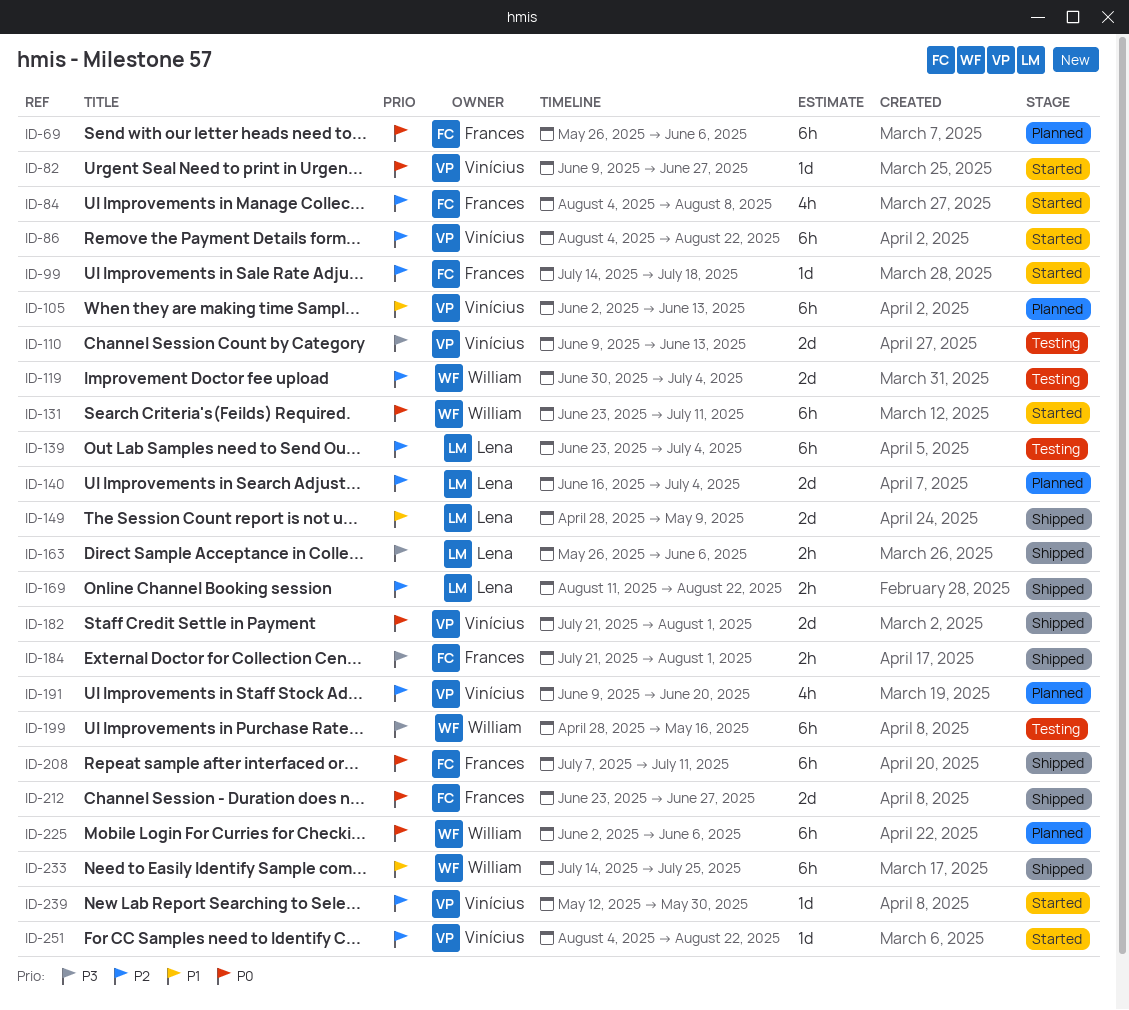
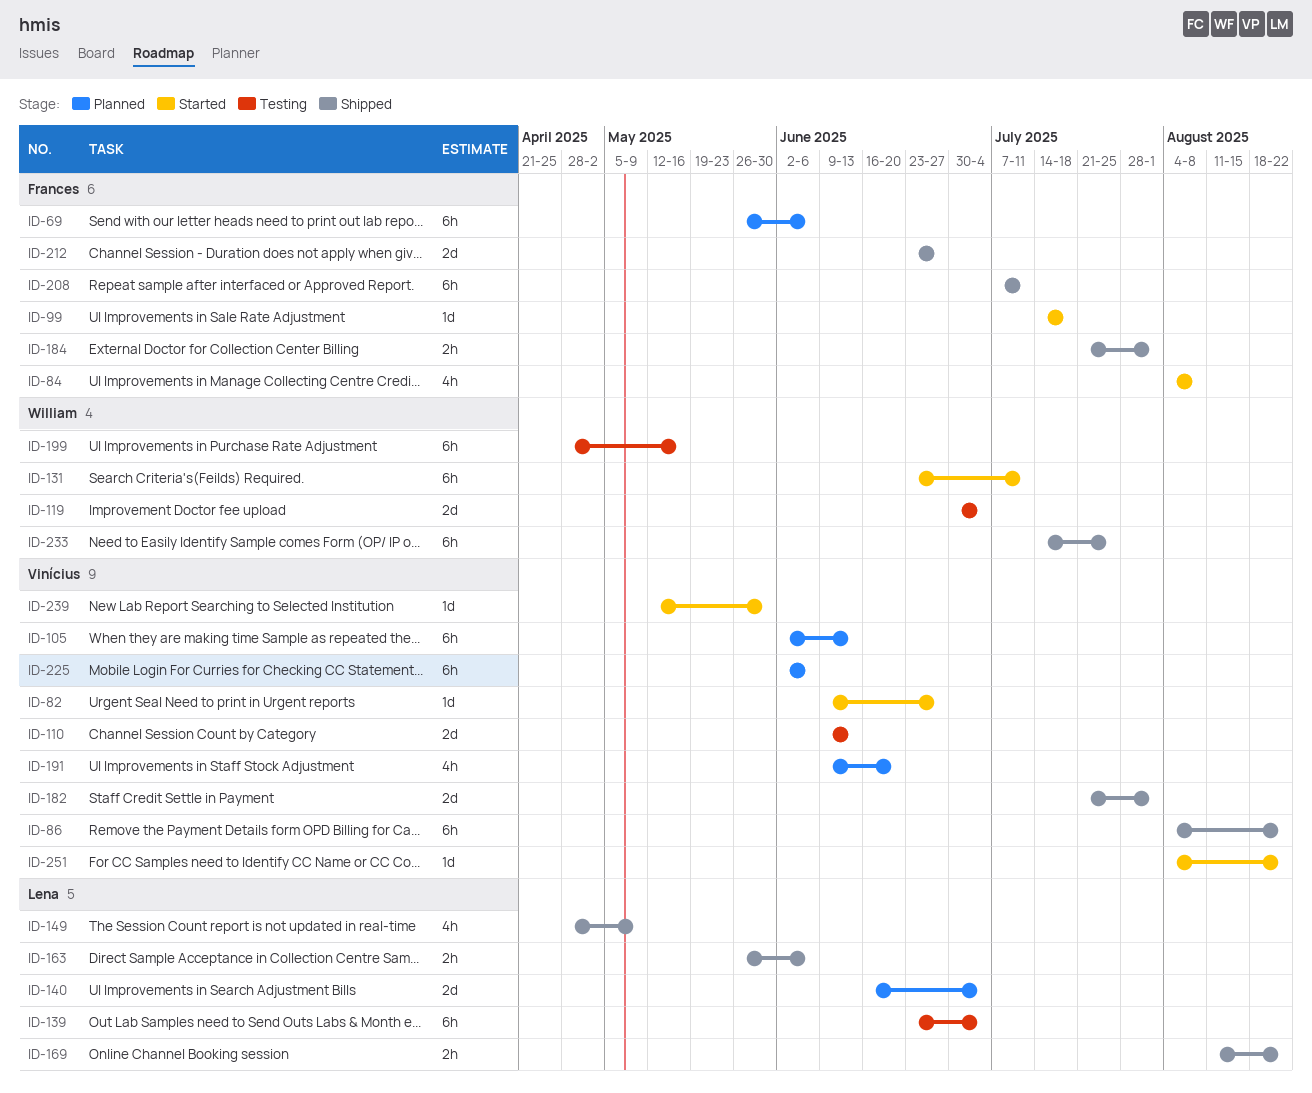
ID-86, status: Started -> Shipped
ID-149, estimate: 2d -> 4h
ID-225, owner: William -> Vinícius

